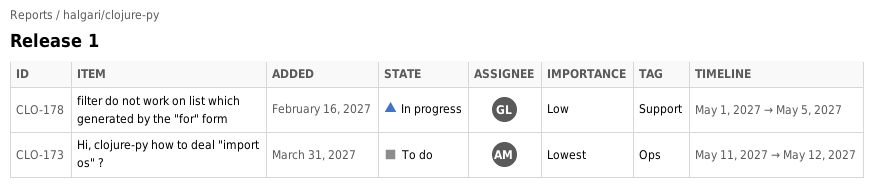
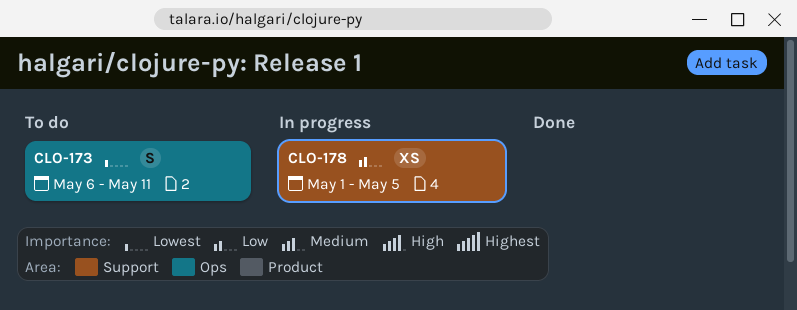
CLO-173, start: May 11 -> May 6
CLO-173, due: May 12 -> May 11

